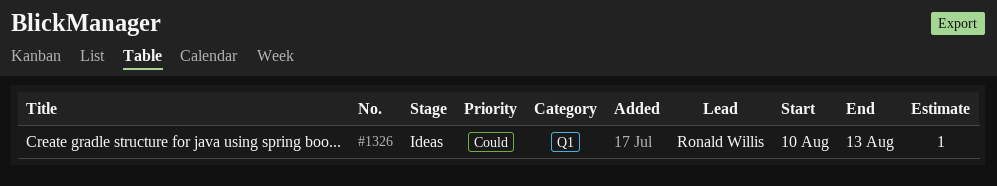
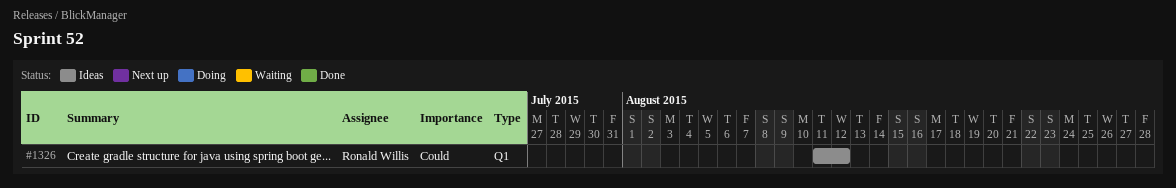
#1326, start: Aug 10 -> Aug 11
#1326, due: Aug 13 -> Aug 12

